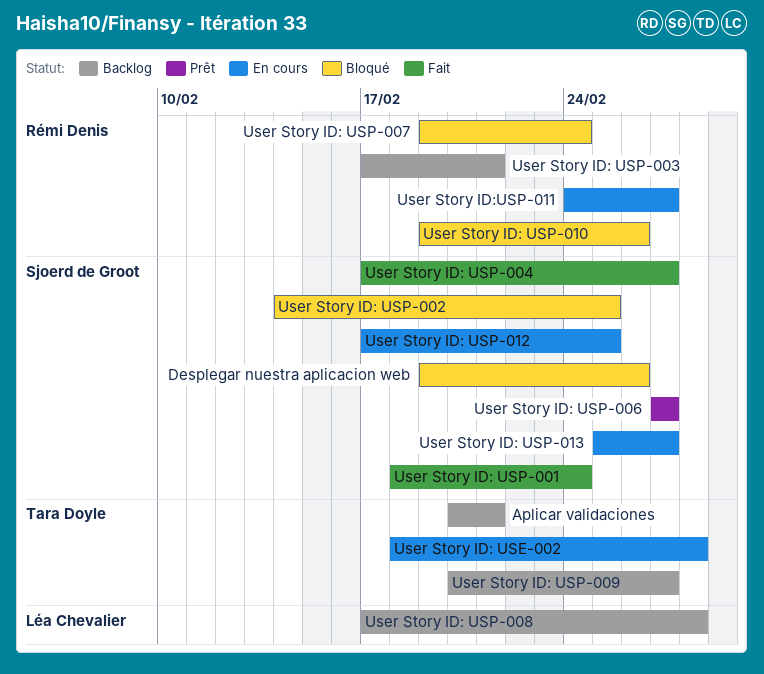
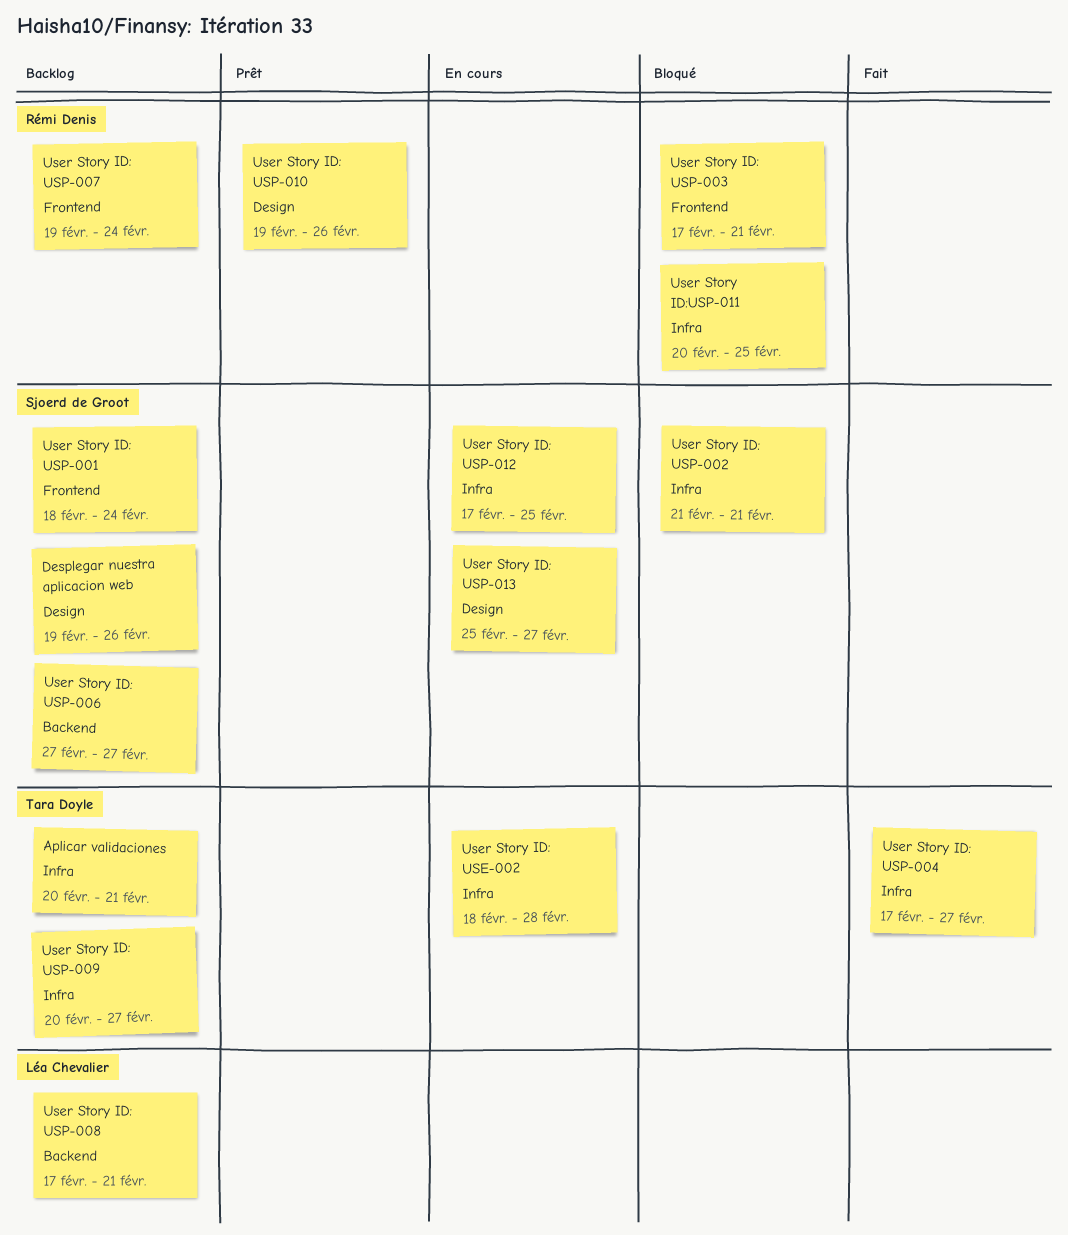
Desplegar nuestra aplicacion web, status: Bloqué -> Backlog
User Story ID: USP-001, status: Fait -> Backlog
User Story ID: USP-002, start: Feb 14 -> Feb 21
User Story ID: USP-002, due: Feb 25 -> Feb 21
User Story ID: USP-003, status: Backlog -> Bloqué
User Story ID: USP-004, owner: Sjoerd de Groot -> Tara Doyle
User Story ID: USP-006, status: Prêt -> Backlog
User Story ID: USP-007, status: Bloqué -> Backlog
User Story ID: USP-008, due: Feb 28 -> Feb 21
User Story ID: USP-010, status: Bloqué -> Prêt
User Story ID:USP-011, status: En cours -> Bloqué
User Story ID:USP-011, start: Feb 24 -> Feb 20
User Story ID:USP-011, due: Feb 27 -> Feb 25

